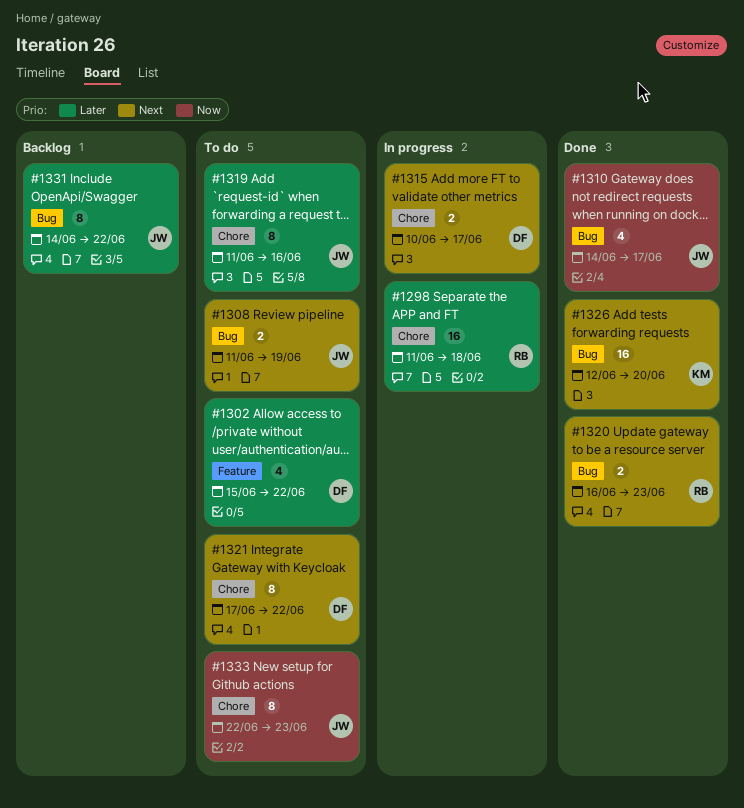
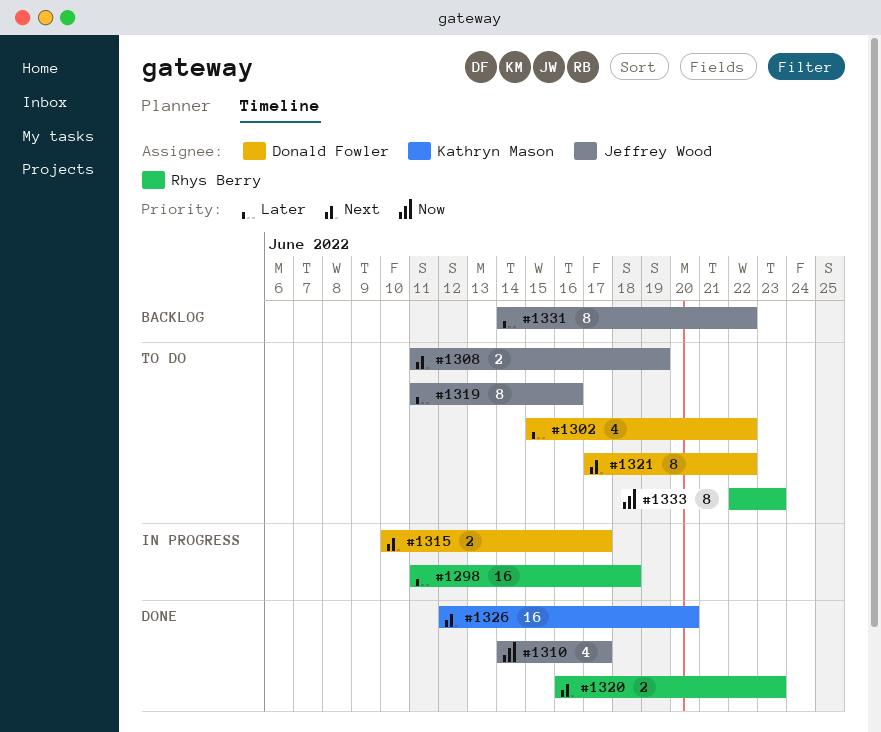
#1333, owner: Jeffrey Wood -> Rhys Berry

